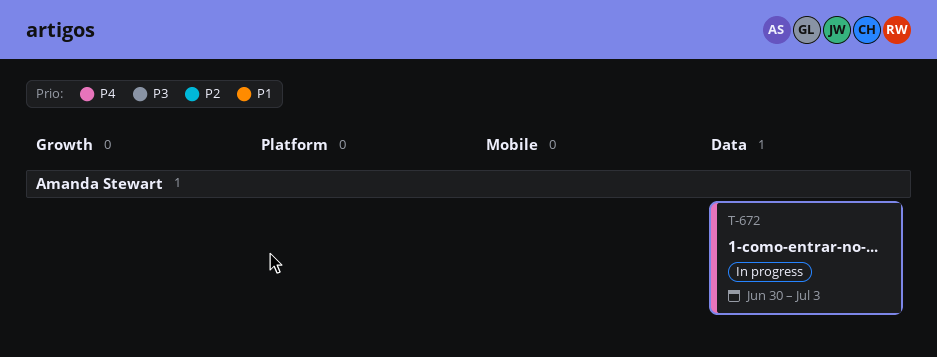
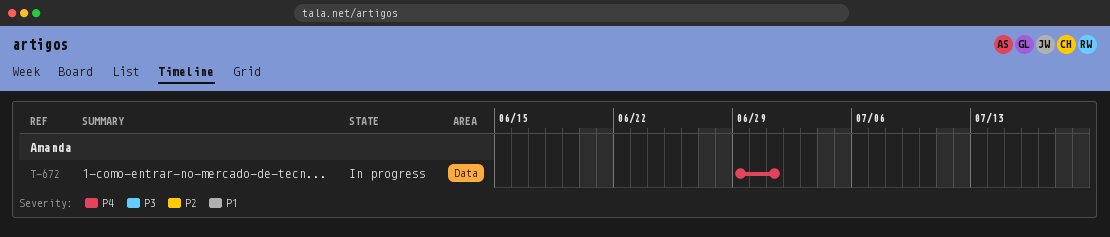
T-672, start: Jun 30 -> Jun 29
T-672, due: Jul 3 -> Jul 1

